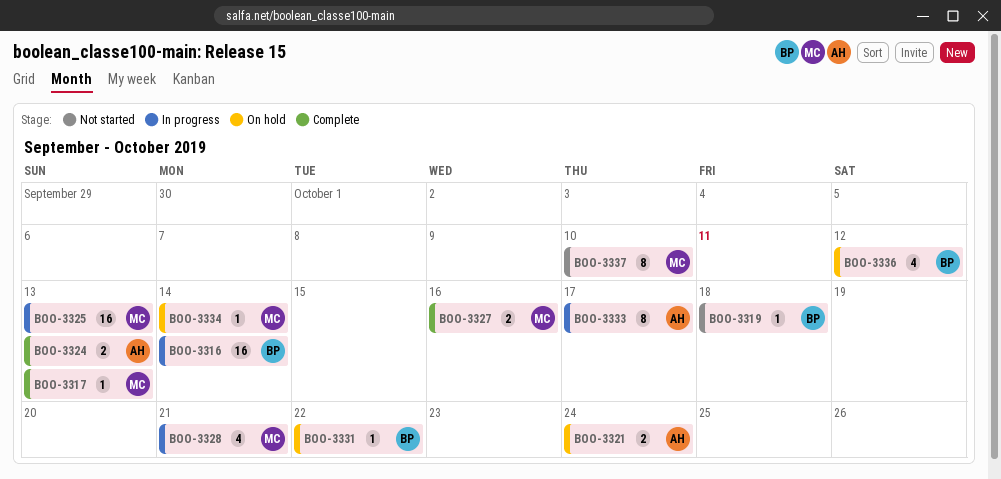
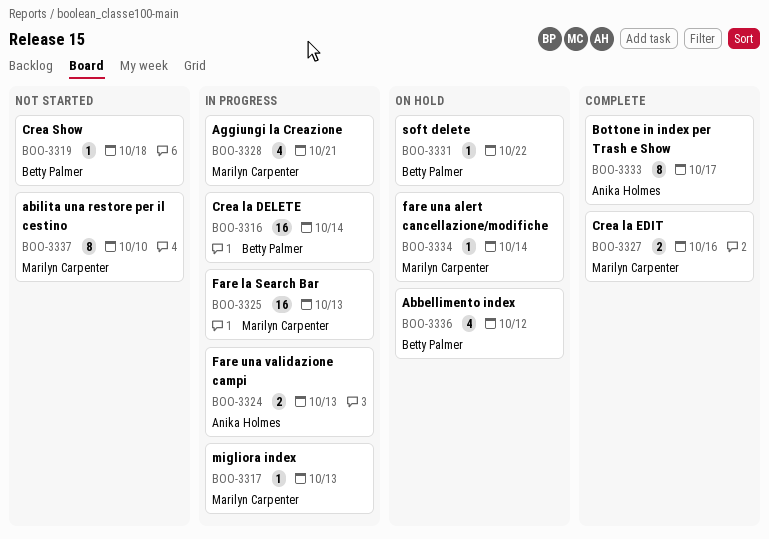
BOO-3317, status: Complete -> In progress
BOO-3321: present -> none
BOO-3324, status: Complete -> In progress
BOO-3333, status: In progress -> Complete

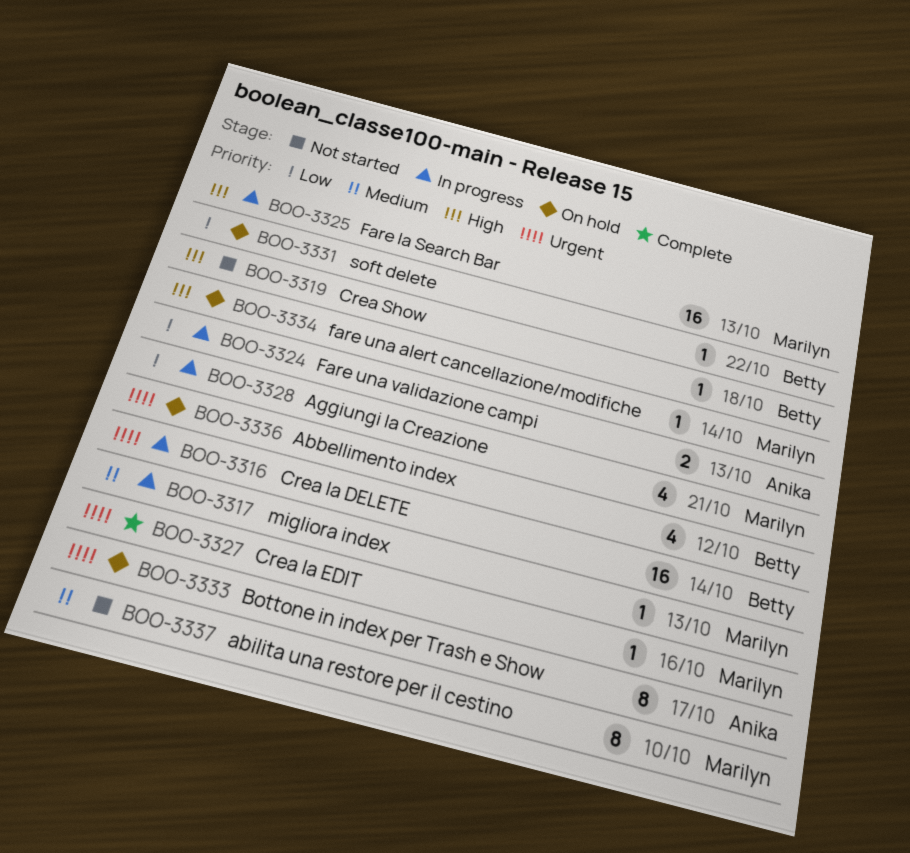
BOO-3327, estimate: 2 -> 1
BOO-3333, status: Complete -> On hold

